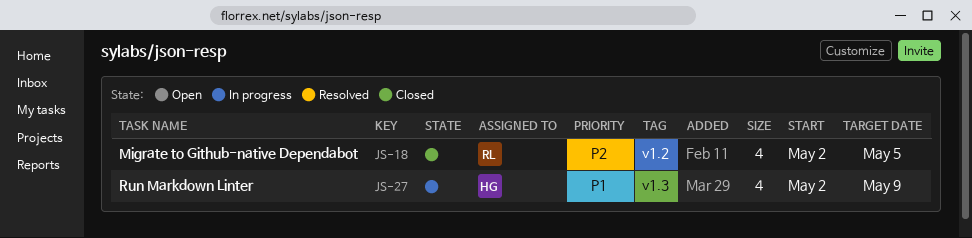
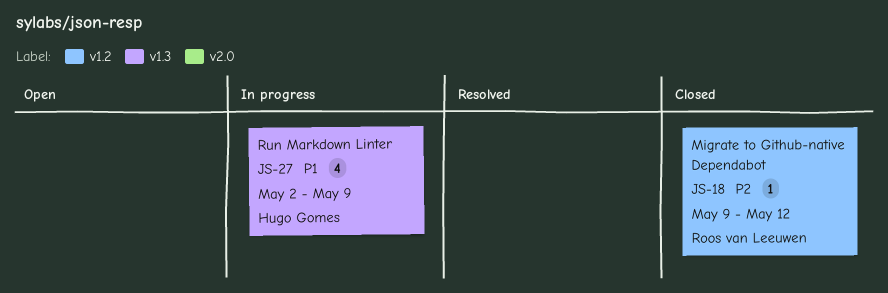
JS-18, estimate: 4 -> 1
JS-18, start: May 2 -> May 9
JS-18, due: May 5 -> May 12

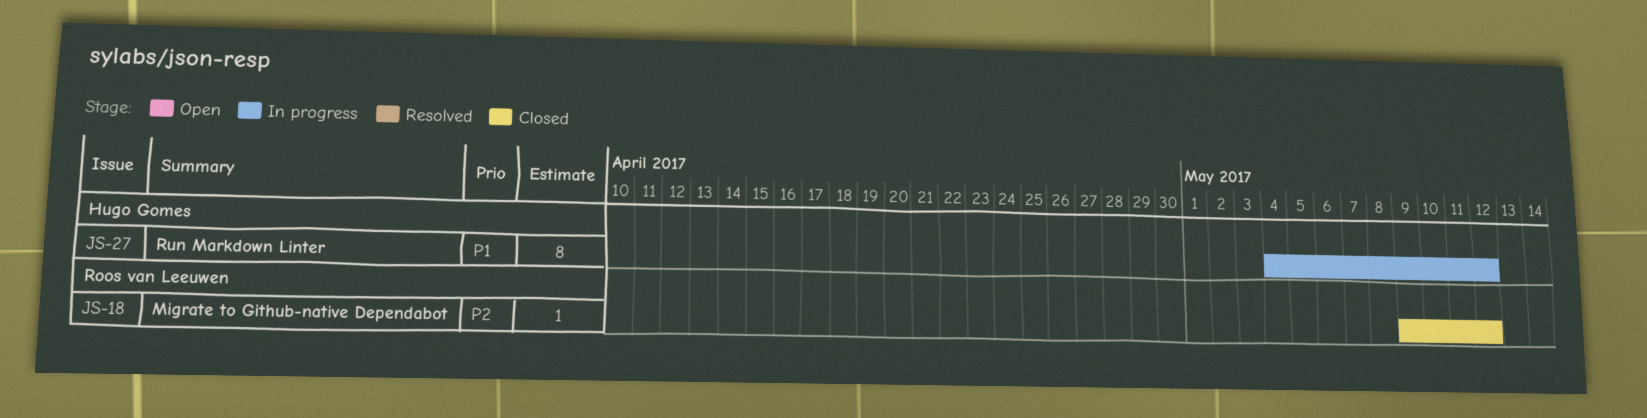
JS-27, estimate: 4 -> 8
JS-27, start: May 2 -> May 4
JS-27, due: May 9 -> May 12

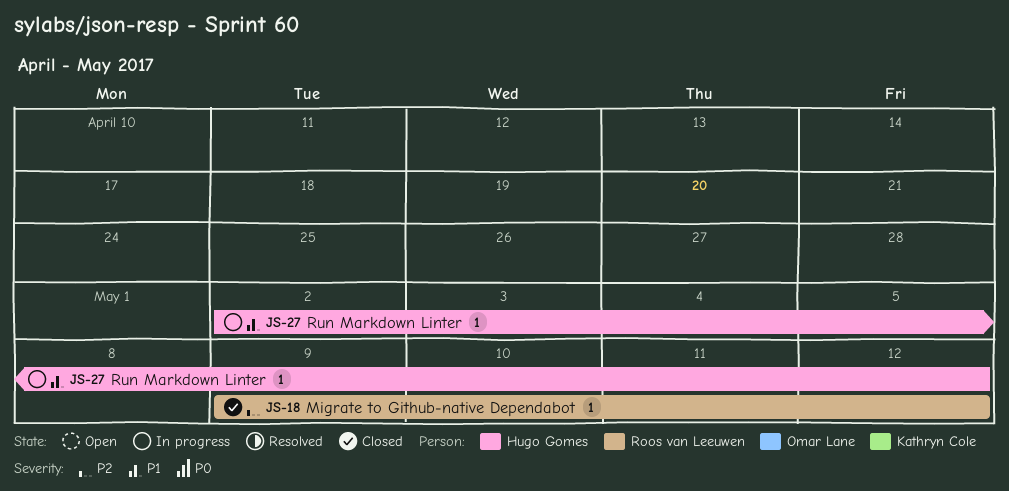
JS-27, estimate: 8 -> 1
JS-27, start: May 4 -> May 2

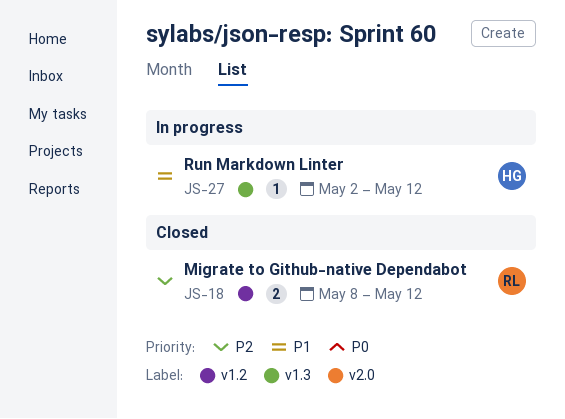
JS-18, estimate: 1 -> 2
JS-18, start: May 9 -> May 8

